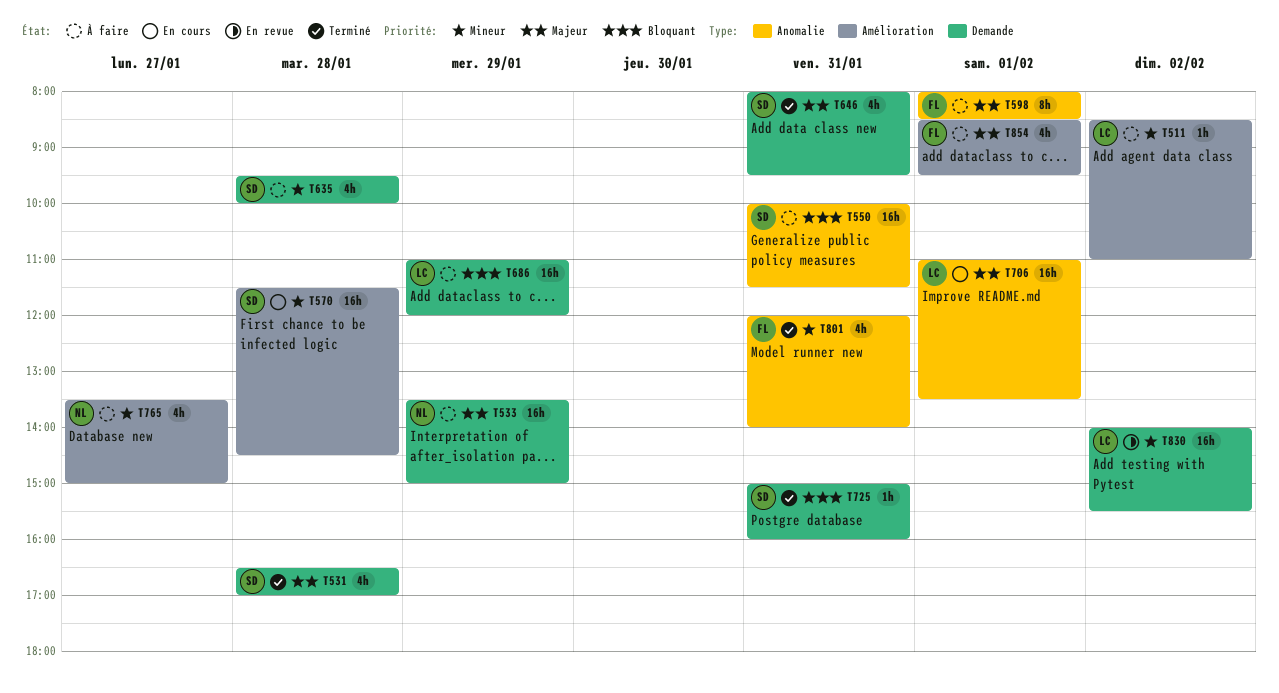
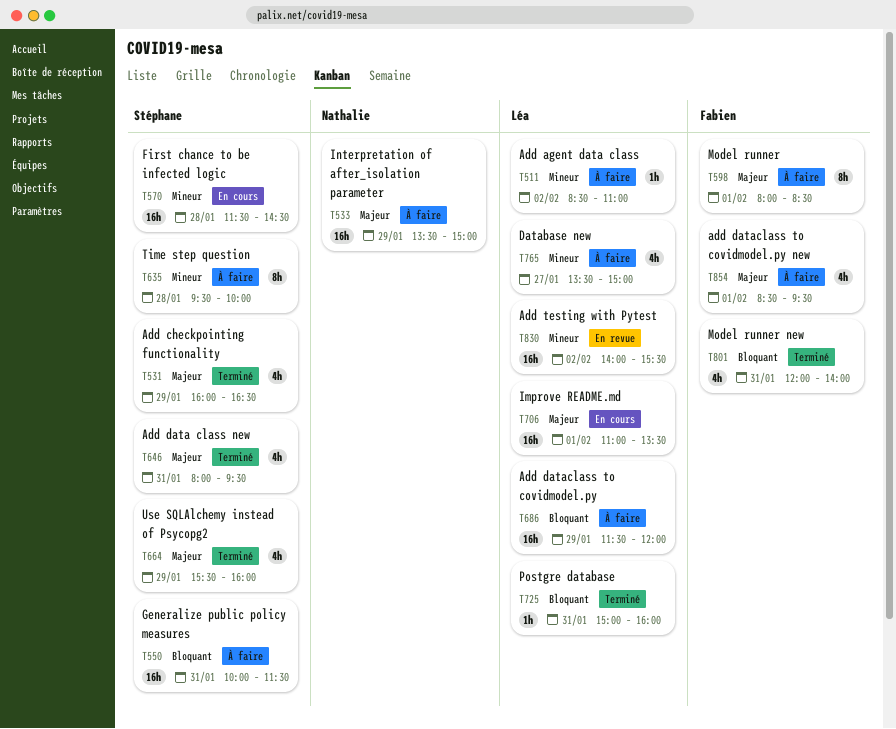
T531, day: Jan 28 -> Jan 29
T531, begins: 16:30 -> 16:00
T531, ends: 17:00 -> 16:30
T635, estimate: 4h -> 8h
T664: none -> present
T686, begins: 11:00 -> 11:30
T725, owner: Stéphane -> Léa
T765, owner: Nathalie -> Léa
T801, priority: Mineur -> Bloquant

